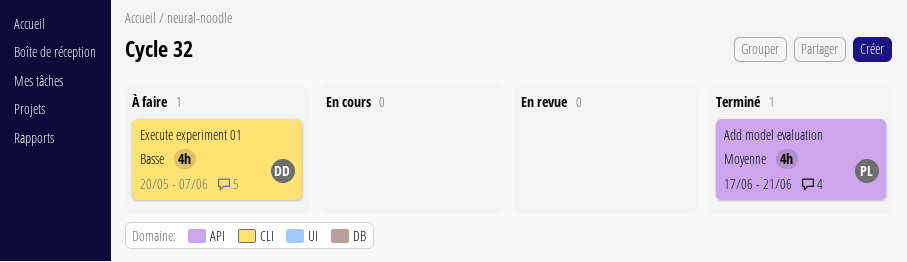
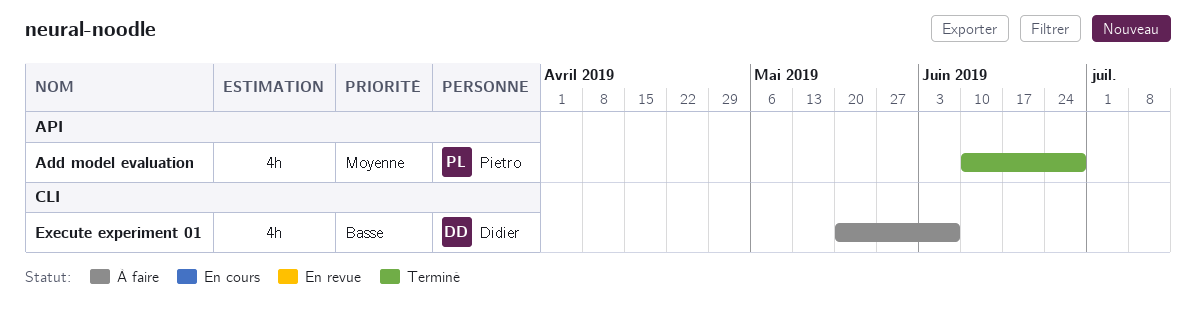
Add model evaluation, start: Jun 17 -> Jun 10
Add model evaluation, due: Jun 21 -> Jun 28

